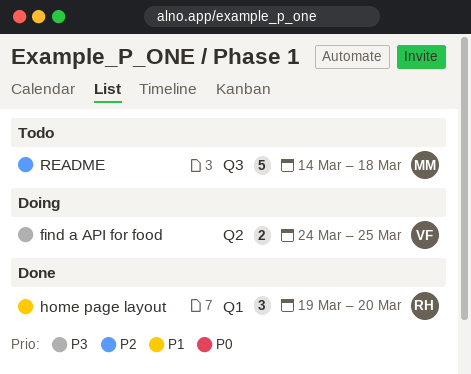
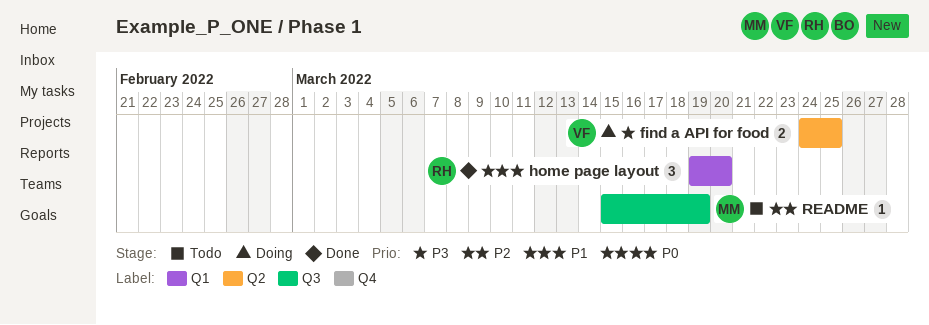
README, estimate: 5 -> 1
README, start: Mar 14 -> Mar 15
README, due: Mar 18 -> Mar 19

